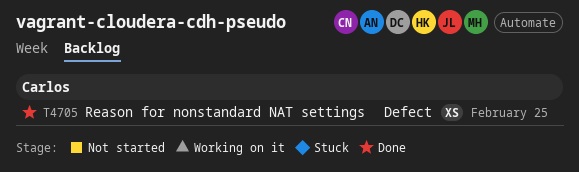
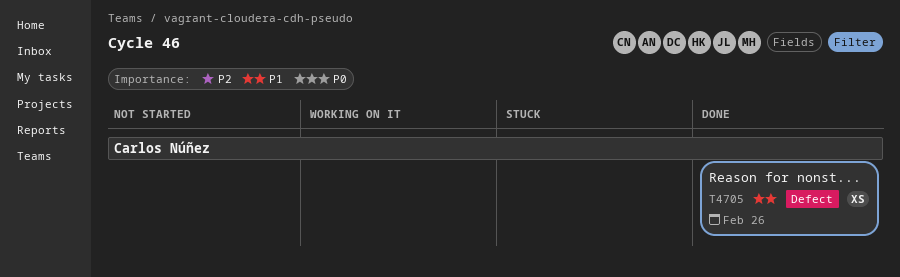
T4705, due: Feb 25 -> Feb 26

